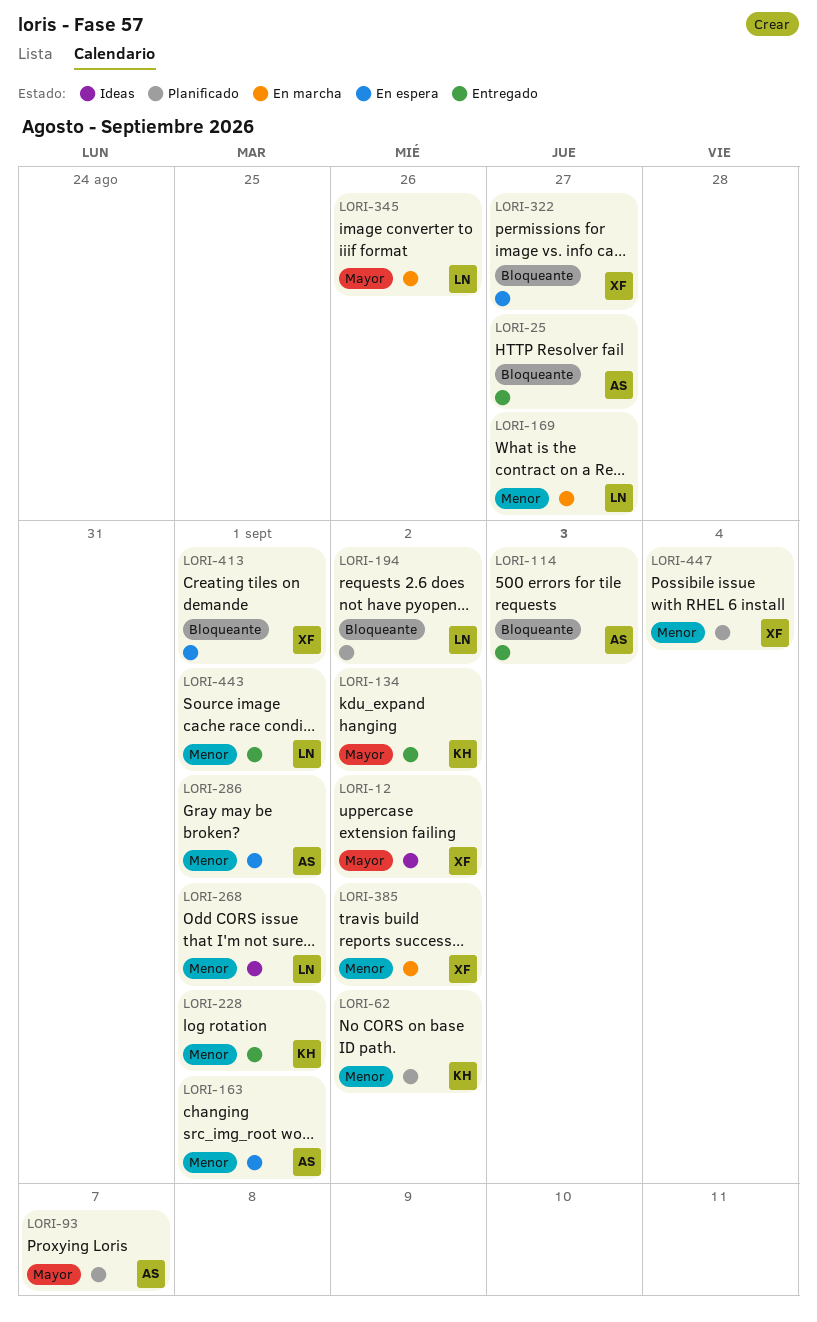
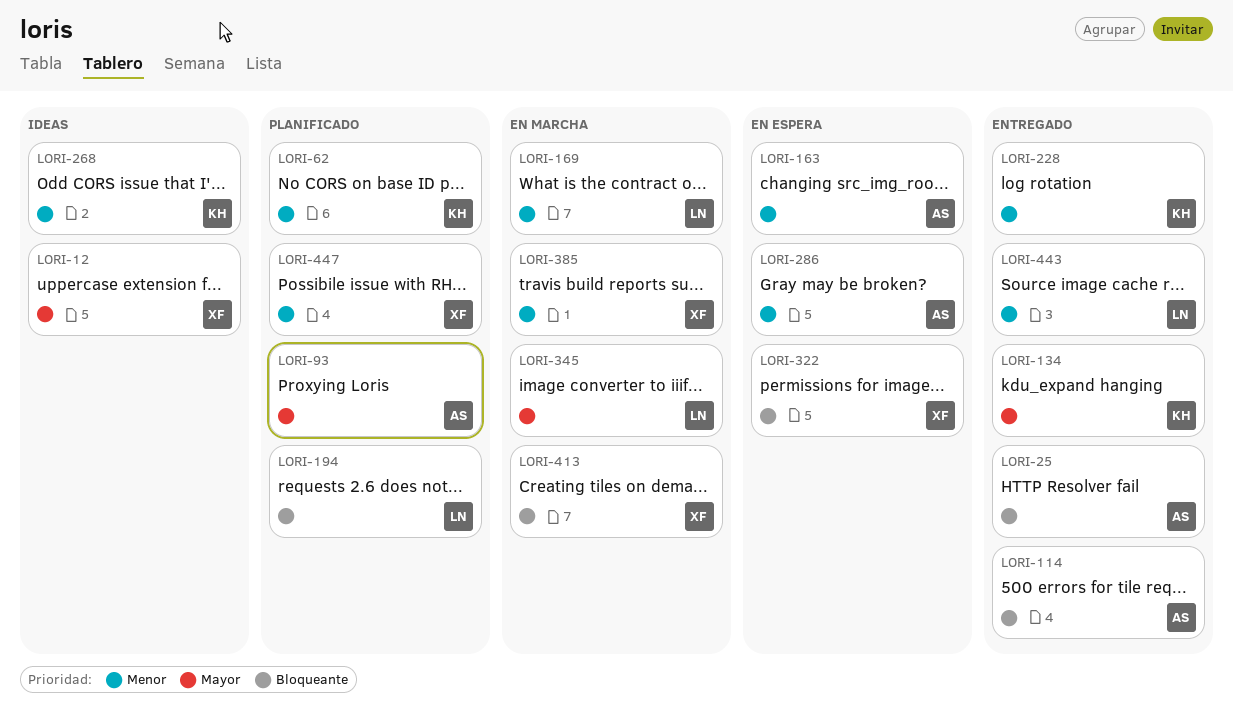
LORI-268, owner: LN -> KH
LORI-413, status: En espera -> En marcha

